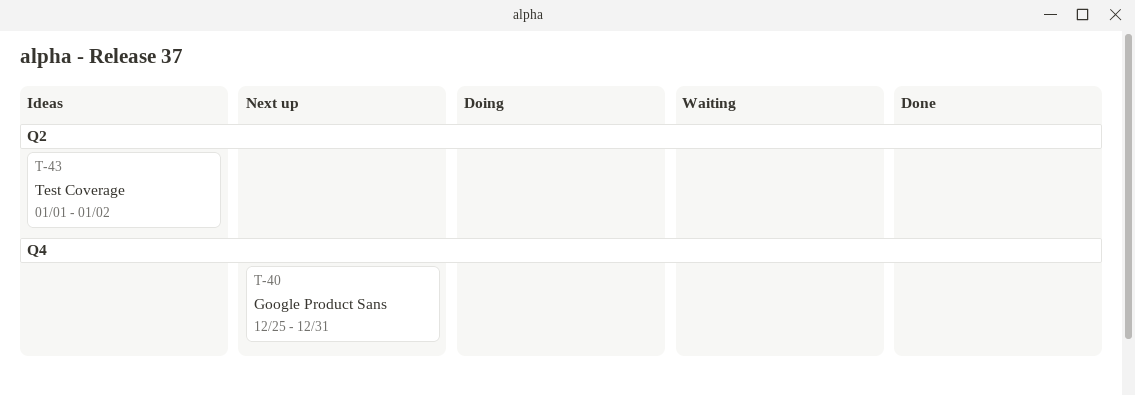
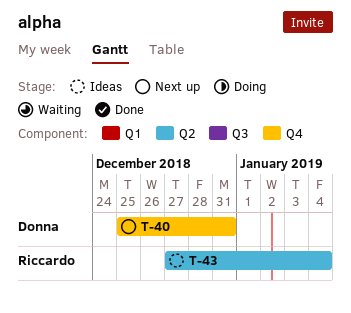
T-43, start: Jan 1 -> Dec 27
T-43, due: Jan 2 -> Jan 4

